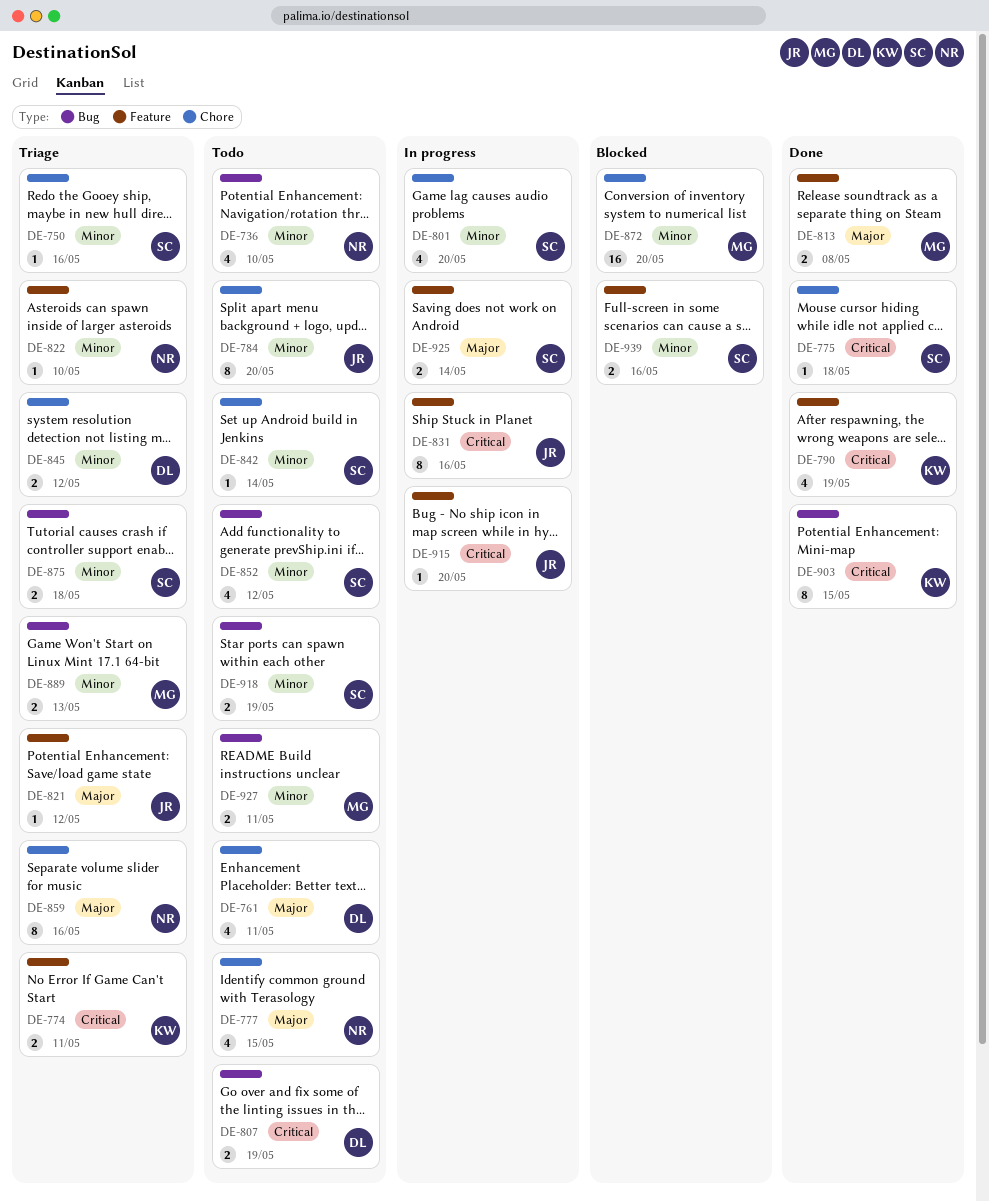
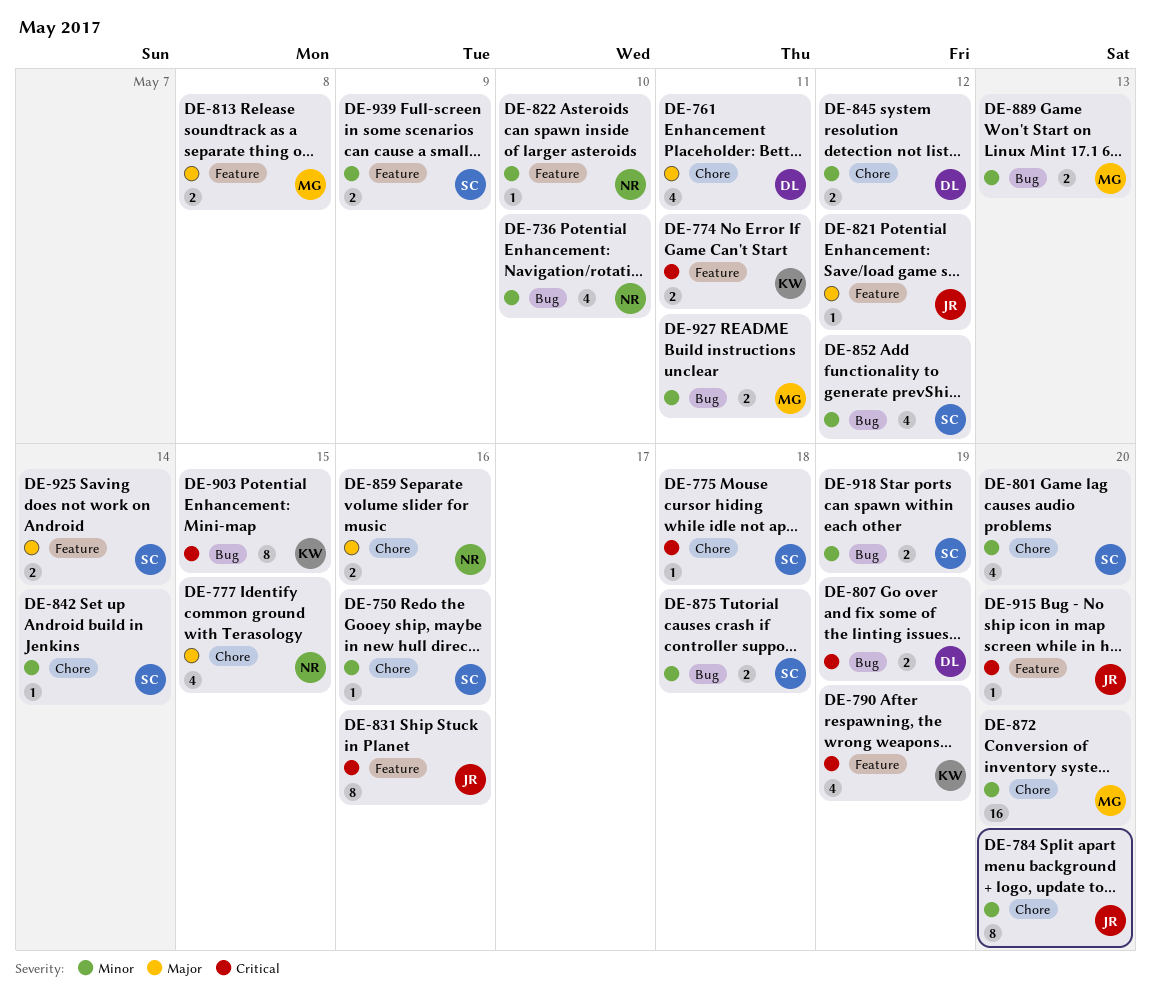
DE-859, estimate: 8 -> 2
DE-939, due: May 16 -> May 9

